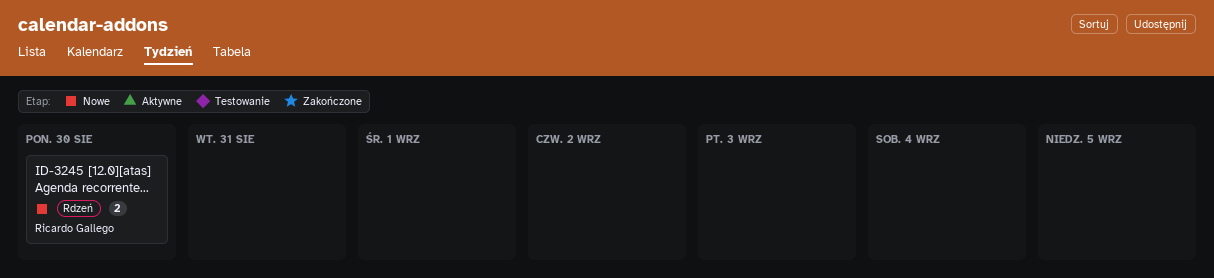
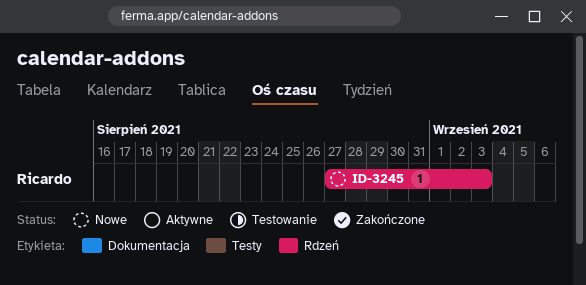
ID-3245, estimate: 2 -> 1
ID-3245, due: Aug 30 -> Sep 3

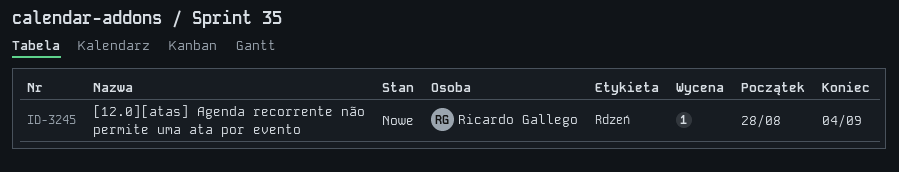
ID-3245, start: Aug 27 -> Aug 28
ID-3245, due: Sep 3 -> Sep 4

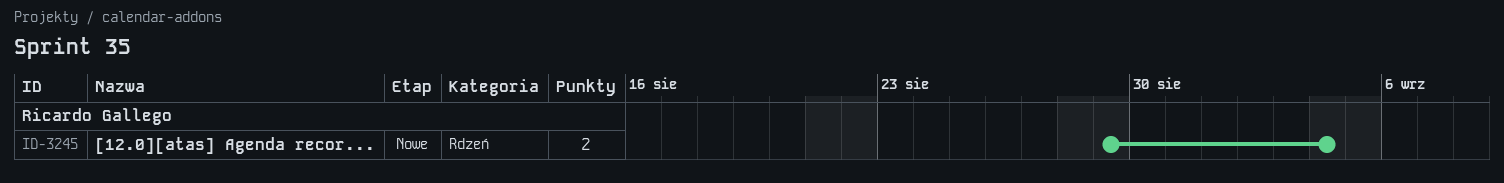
ID-3245, estimate: 1 -> 2
ID-3245, start: Aug 28 -> Aug 29

